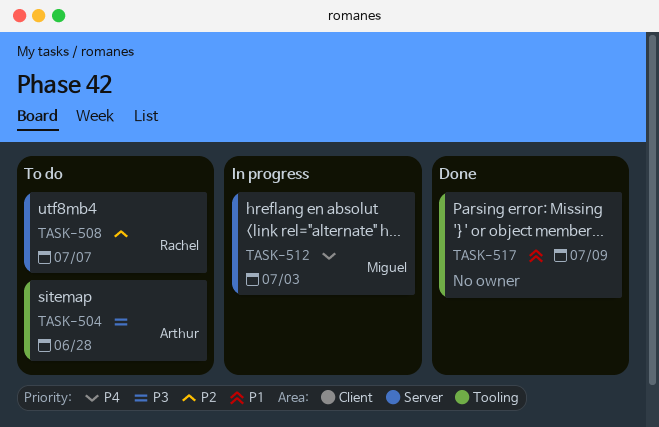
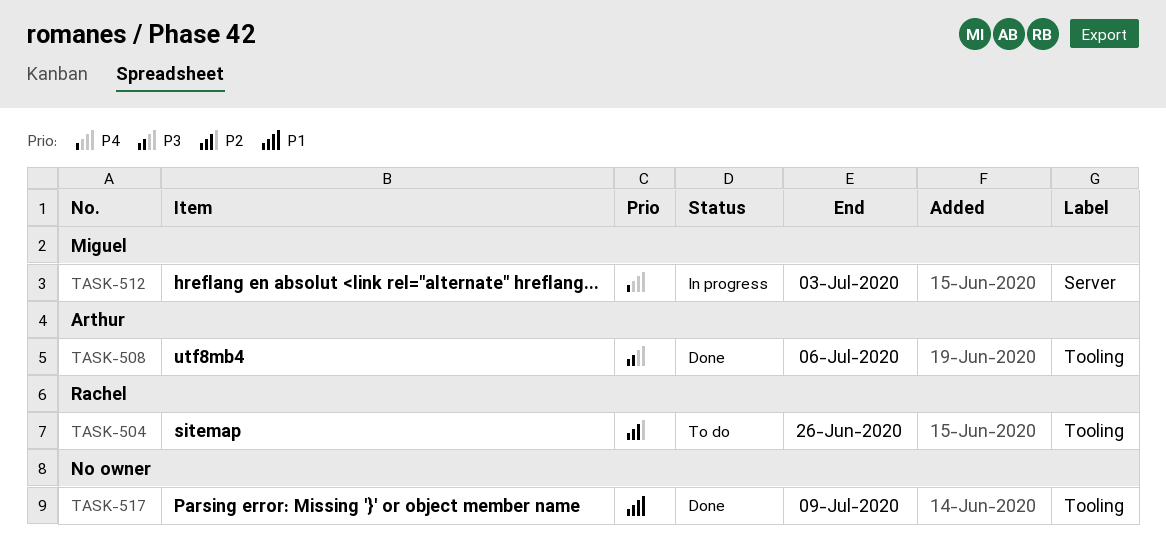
TASK-504, owner: Arthur -> Rachel
TASK-504, priority: P3 -> P2
TASK-504, due: Jun 28 -> Jun 26
TASK-508, status: To do -> Done
TASK-508, owner: Rachel -> Arthur
TASK-508, priority: P2 -> P3
TASK-508, label: Server -> Tooling
TASK-508, due: Jul 7 -> Jul 6

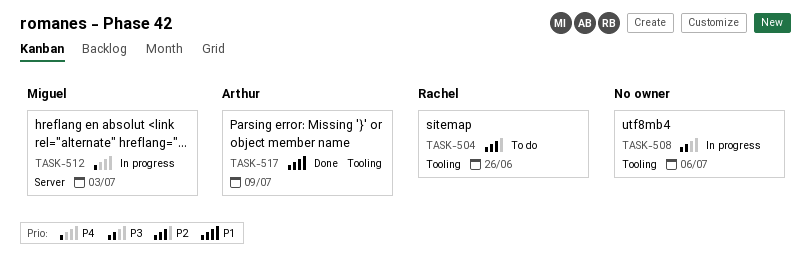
TASK-508, status: Done -> In progress
TASK-508, owner: Arthur -> none
TASK-517, owner: none -> Arthur

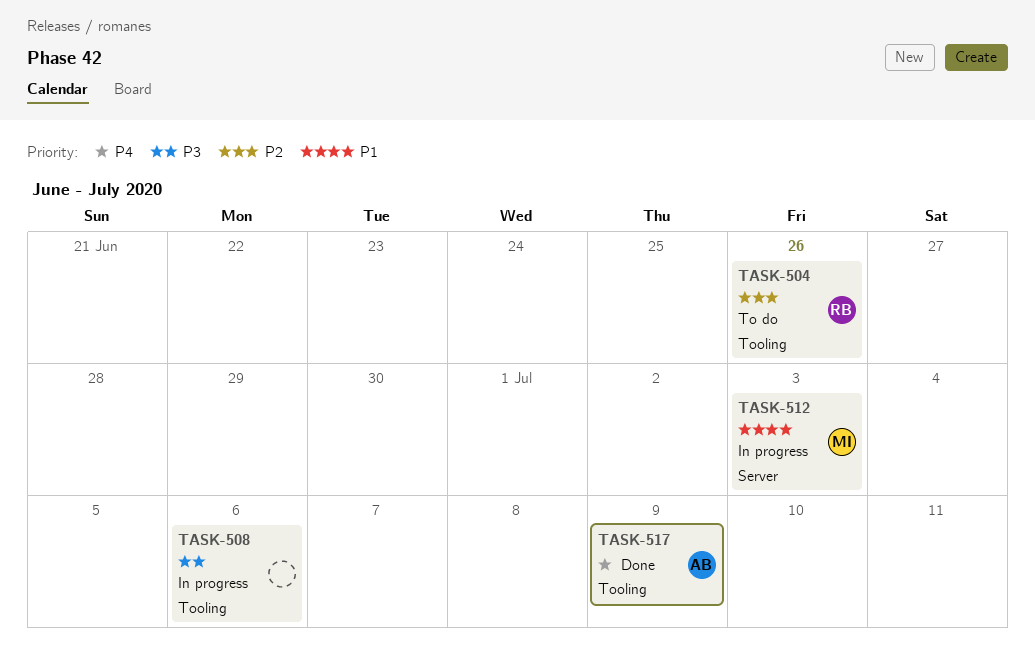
TASK-512, priority: P4 -> P1
TASK-517, priority: P1 -> P4

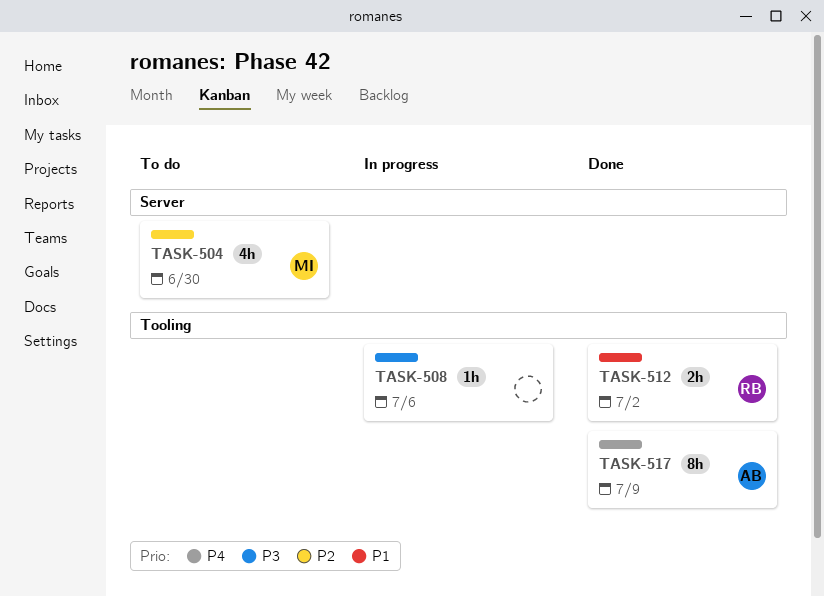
TASK-504, owner: RB -> MI
TASK-504, label: Tooling -> Server
TASK-504, due: Jun 26 -> Jun 30
TASK-512, status: In progress -> Done
TASK-512, owner: MI -> RB
TASK-512, label: Server -> Tooling
TASK-512, due: Jul 3 -> Jul 2

